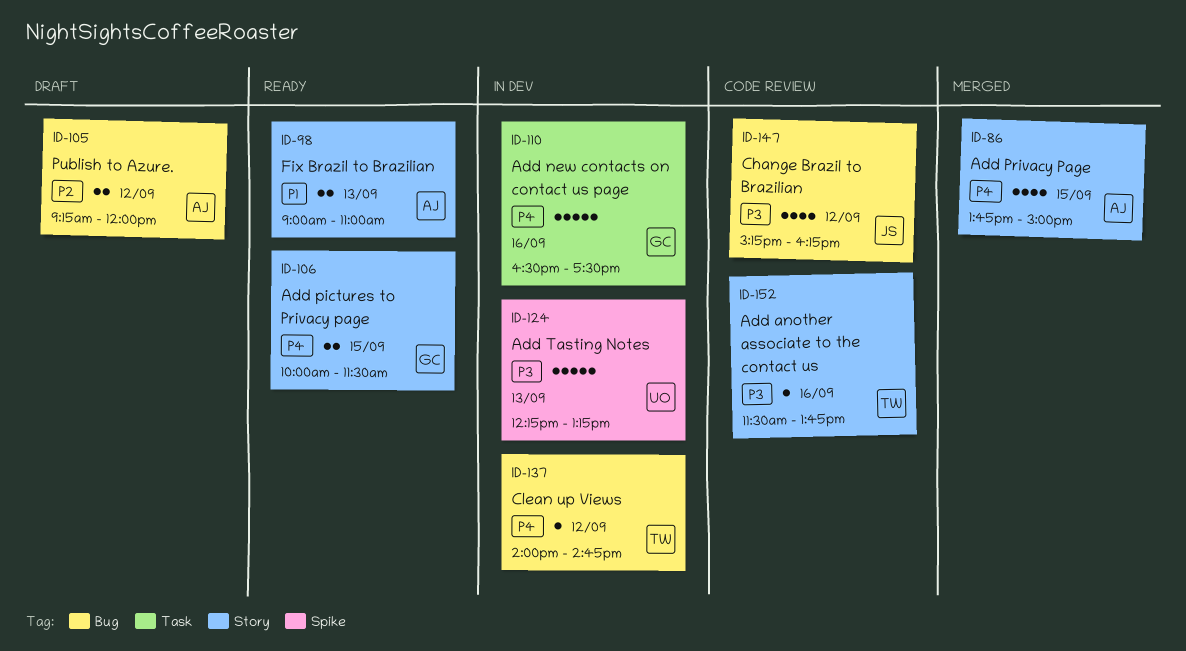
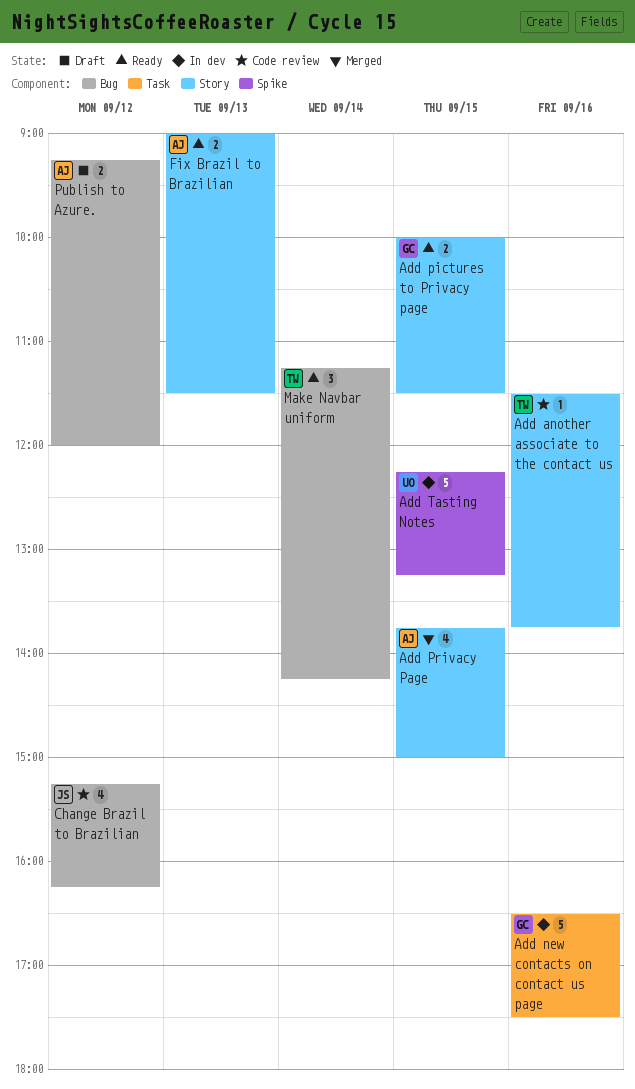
Add Tasting Notes, day: Sep 13 -> Sep 15
Clean up Views: present -> none
Fix Brazil to Brazilian, ends: 11:00 -> 11:30
Make Navbar uniform: none -> present

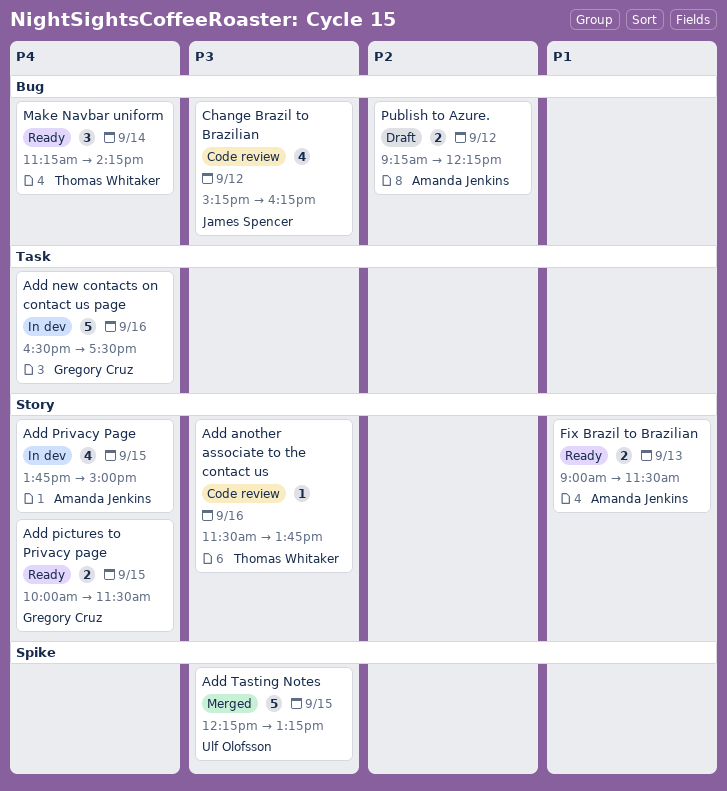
Add Privacy Page, status: Merged -> In dev
Add Tasting Notes, status: In dev -> Merged
Publish to Azure., ends: 12:00 -> 12:15

